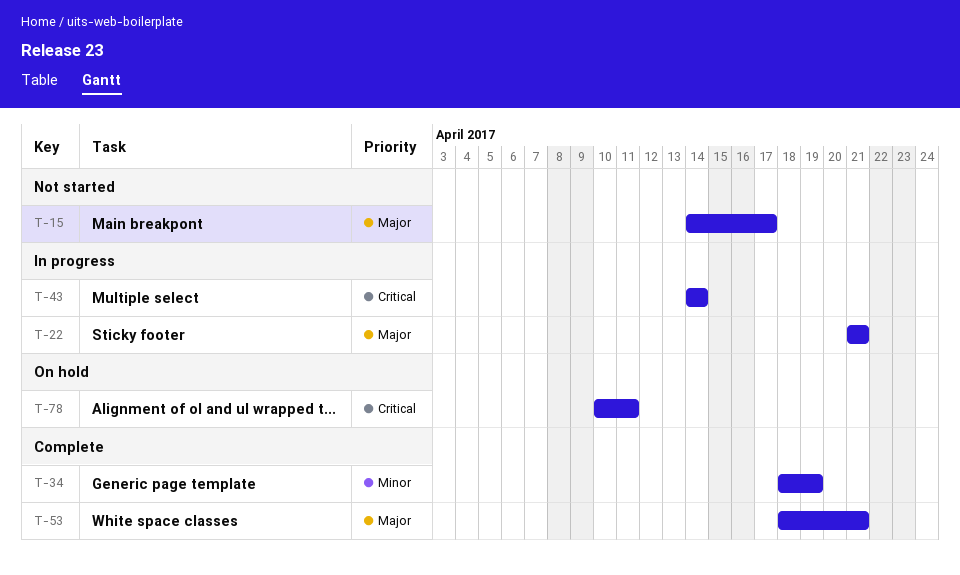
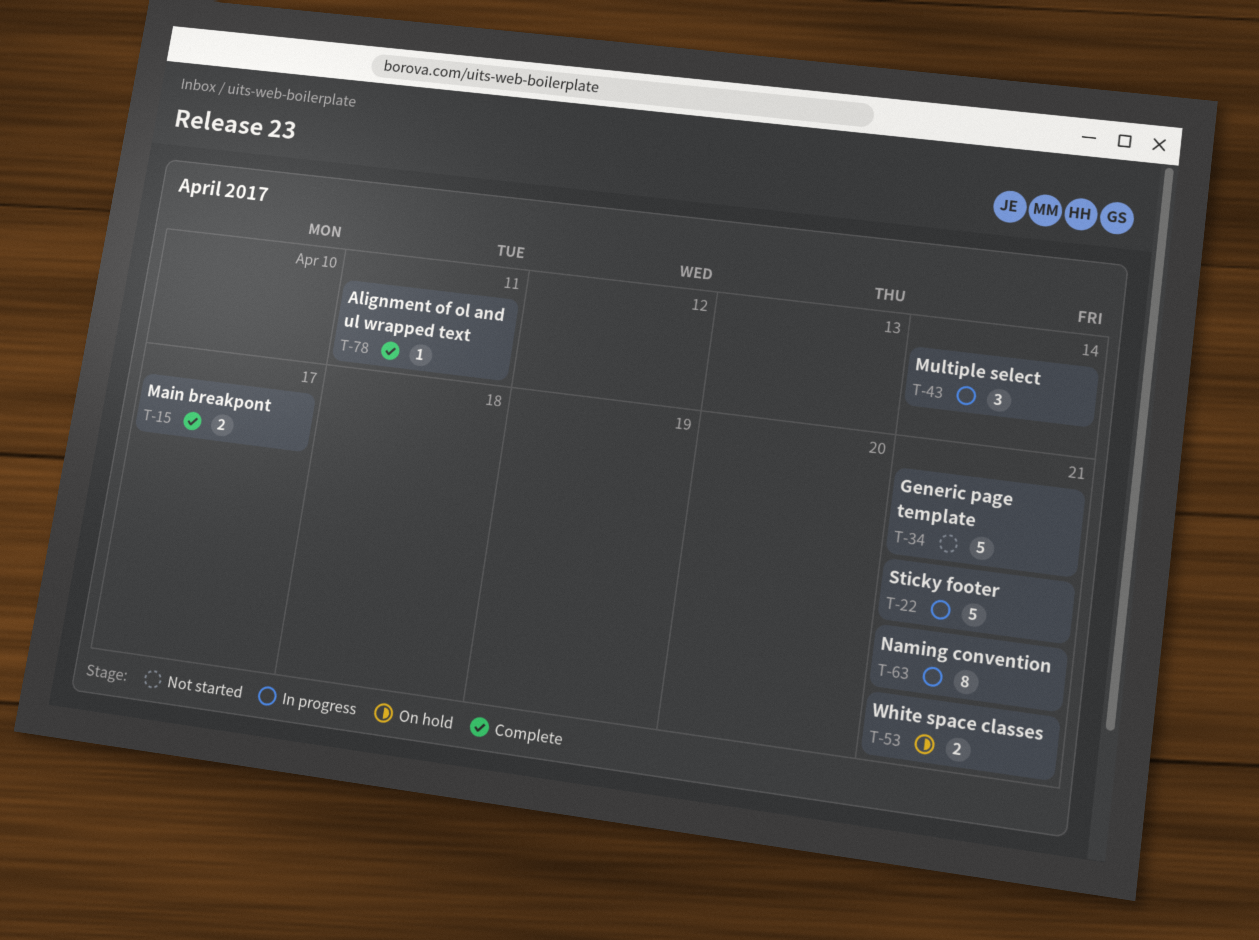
T-15, status: Not started -> Complete
T-34, status: Complete -> Not started
T-34, due: Apr 19 -> Apr 21
T-53, status: Complete -> On hold
T-63: none -> present
T-78, status: On hold -> Complete

